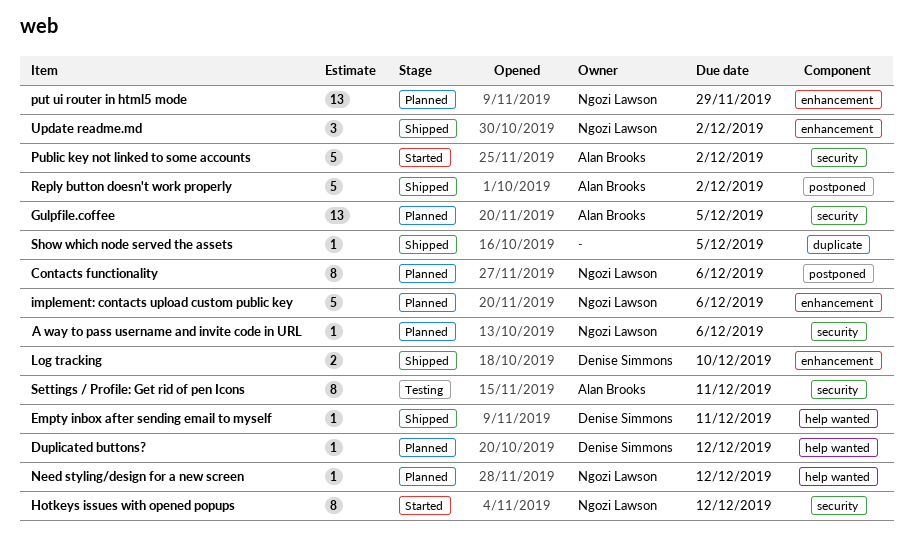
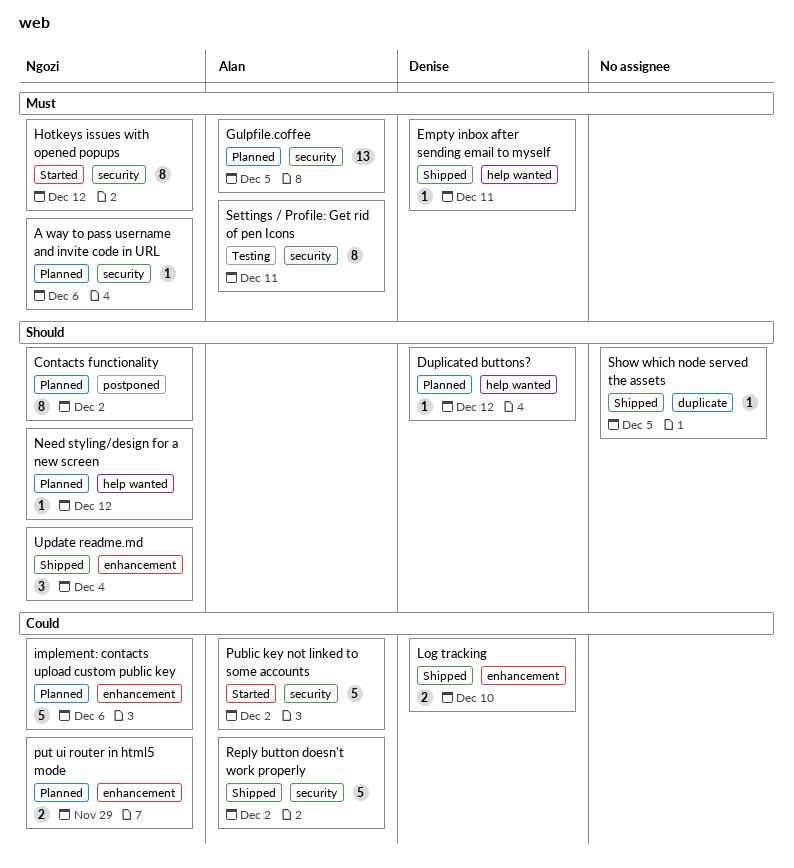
Contacts functionality, due: Dec 6 -> Dec 2
put ui router in html5 mode, estimate: 13 -> 2
Reply button doesn't work properly, label: postponed -> security
Update readme.md, due: Dec 2 -> Dec 4

